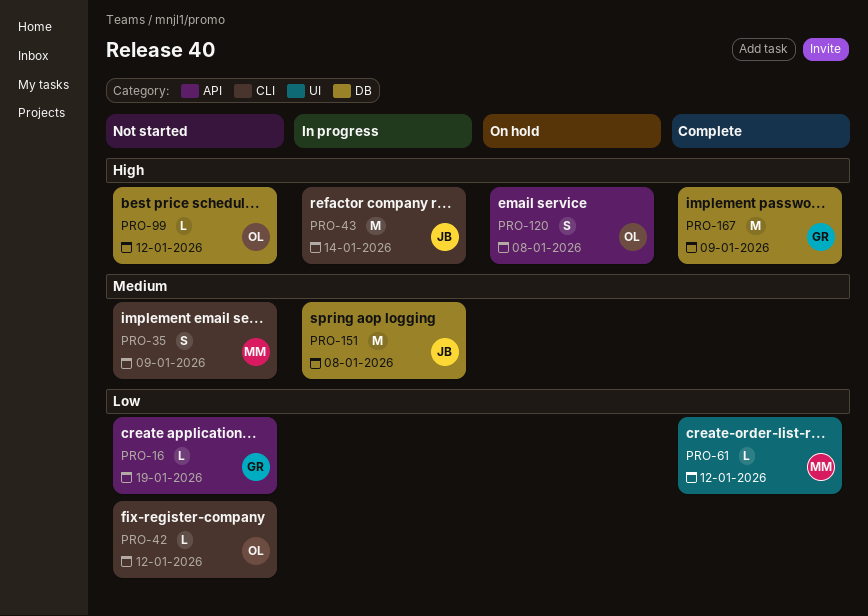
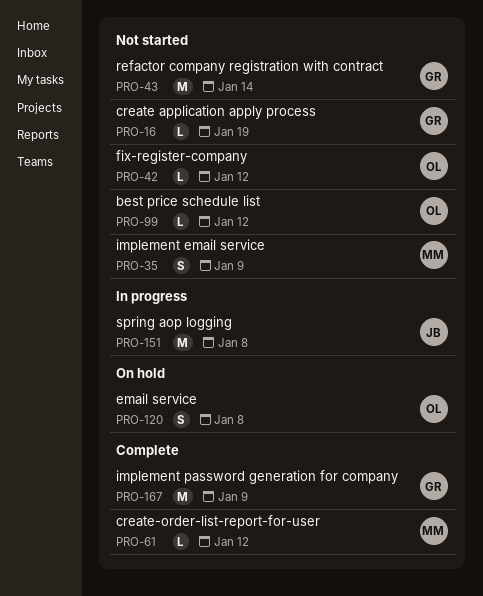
PRO-43, status: In progress -> Not started
PRO-43, owner: JB -> GR

